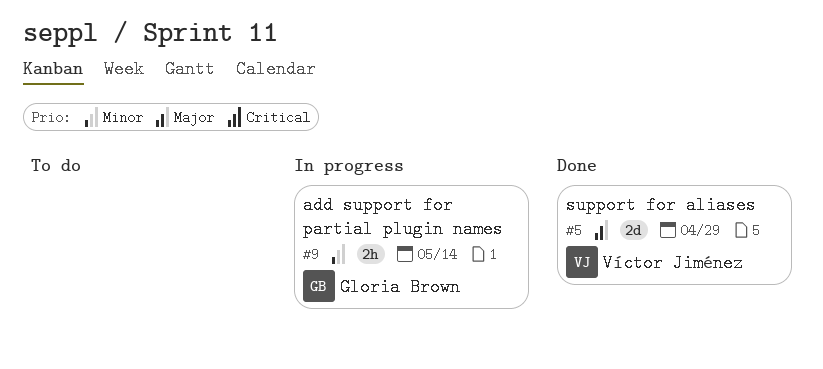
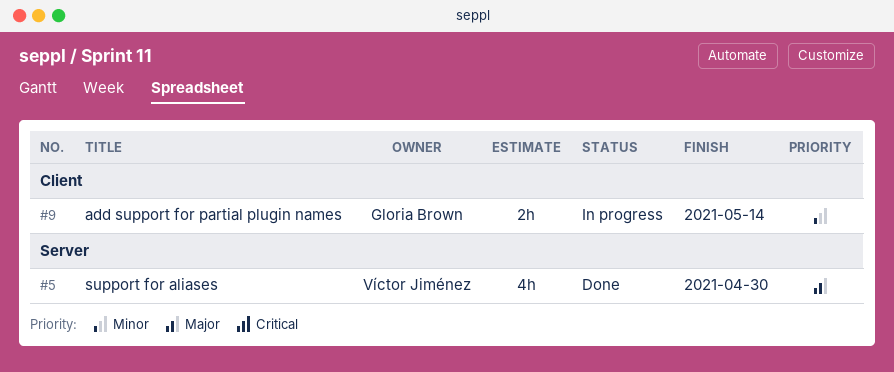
#5, estimate: 2d -> 4h
#5, due: Apr 29 -> Apr 30

